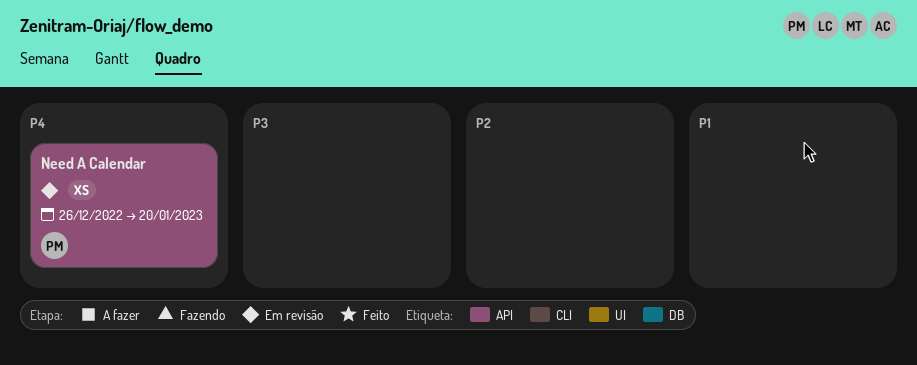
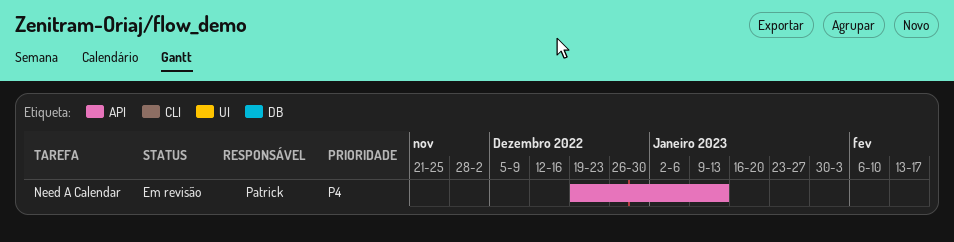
Need A Calendar, start: Dec 26 -> Dec 19
Need A Calendar, due: Jan 20 -> Jan 13

